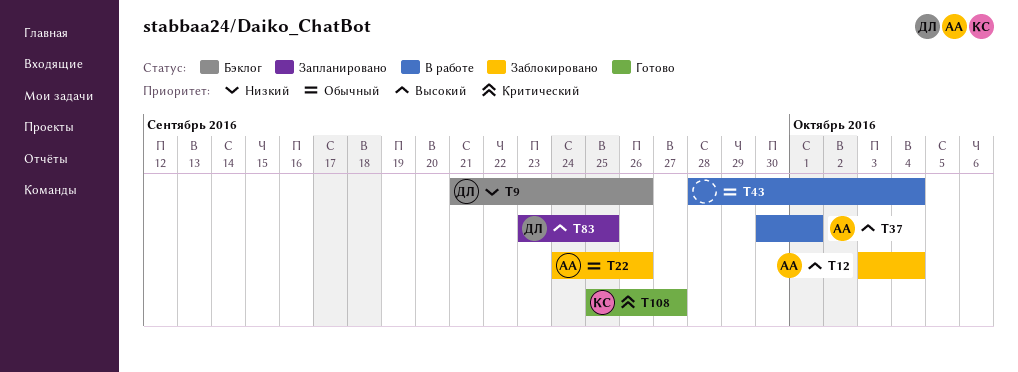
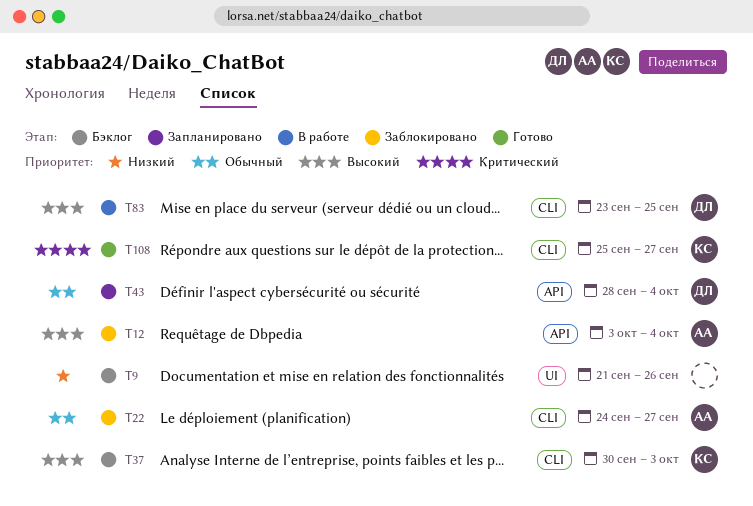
T9, owner: ДЛ -> none
T22, due: Sep 26 -> Sep 27
T37, status: В работе -> Бэклог
T37, owner: АА -> КС
T37, due: Oct 1 -> Oct 3
T43, status: В работе -> Запланировано
T43, owner: none -> ДЛ
T83, status: Запланировано -> В работе

